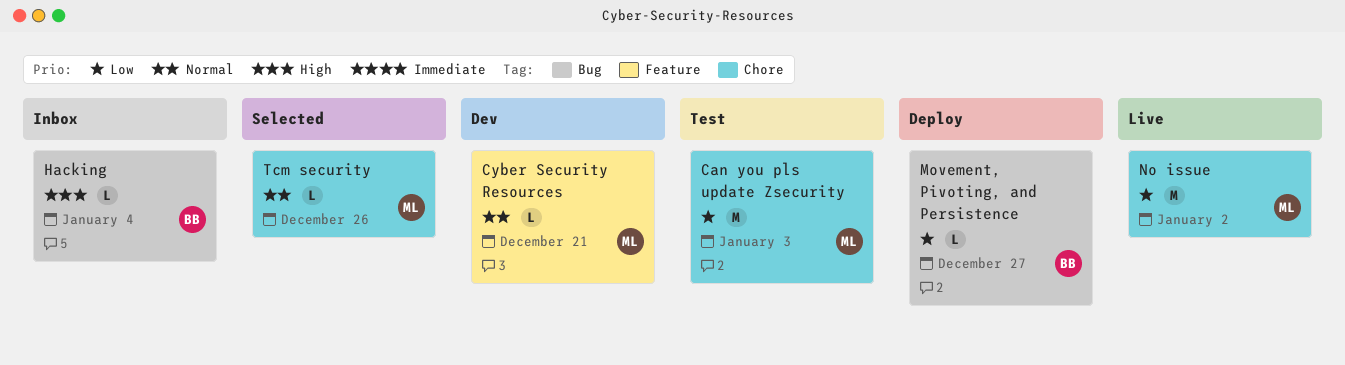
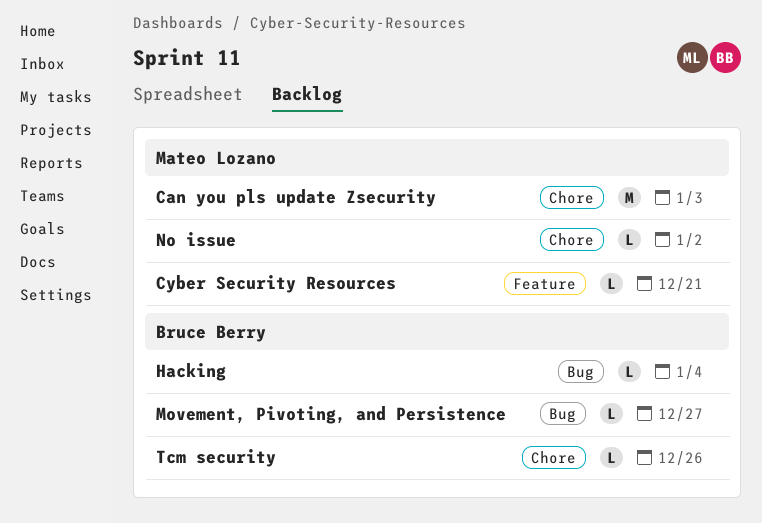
No issue, estimate: M -> L
Tcm security, owner: Mateo Lozano -> Bruce Berry

